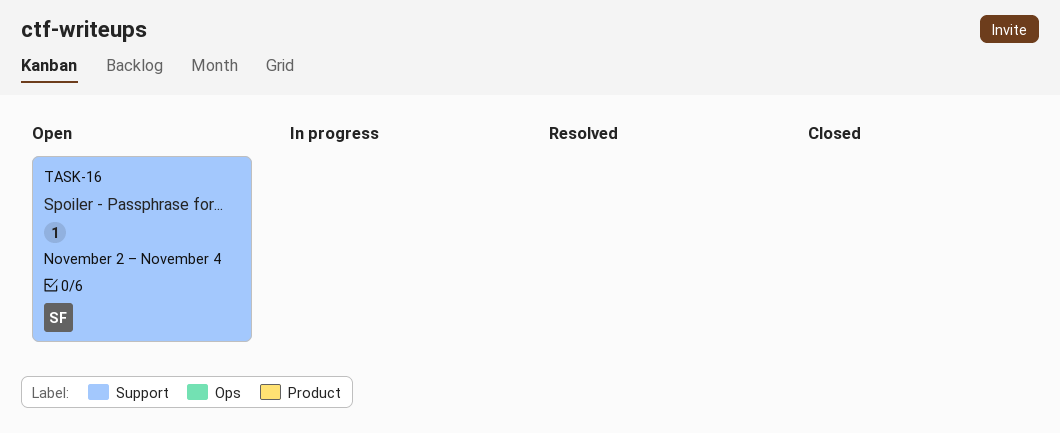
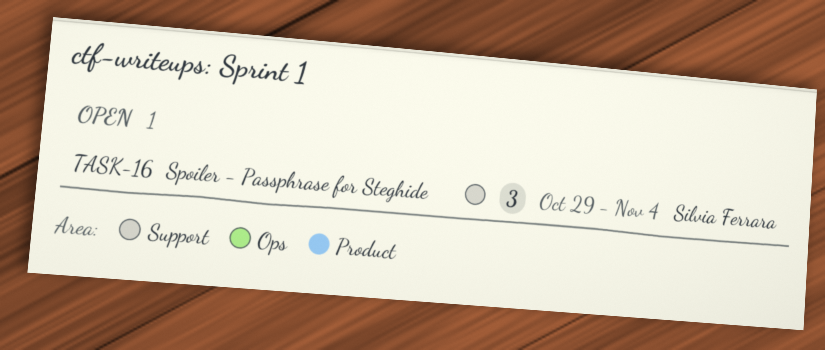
TASK-16, estimate: 1 -> 3
TASK-16, start: Nov 2 -> Oct 29

